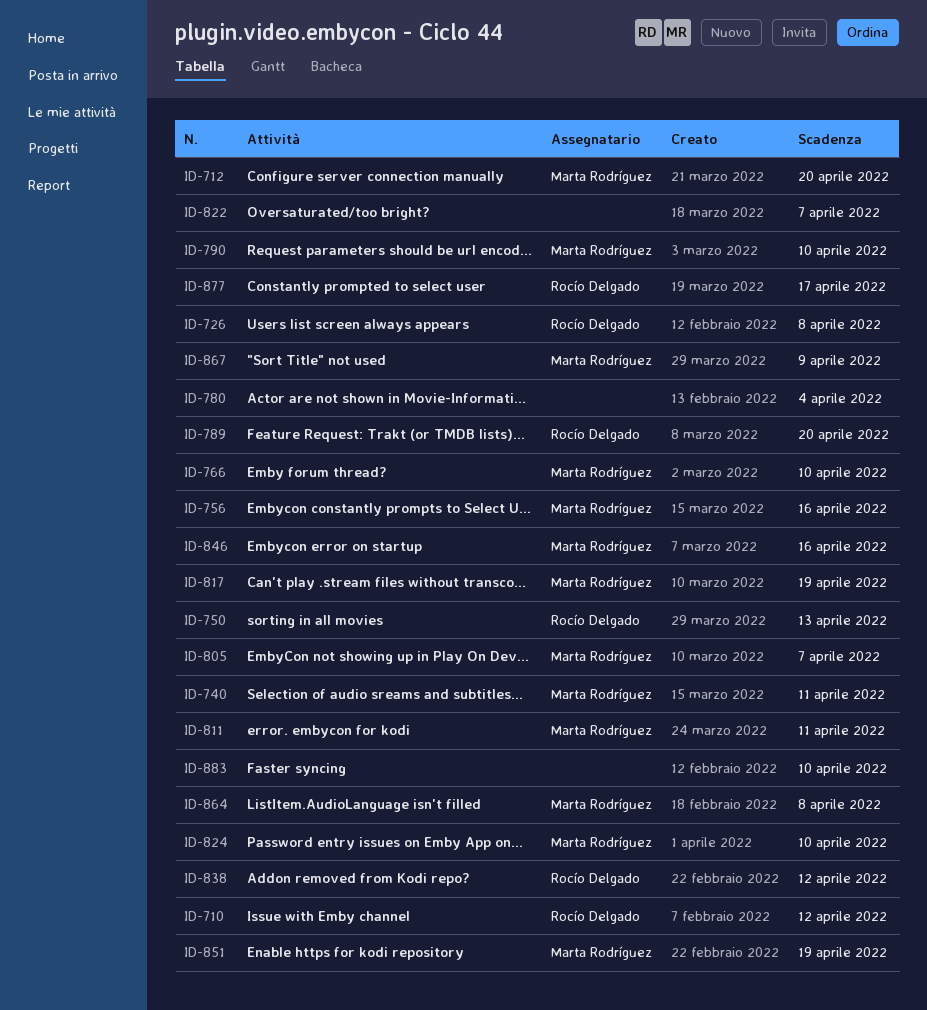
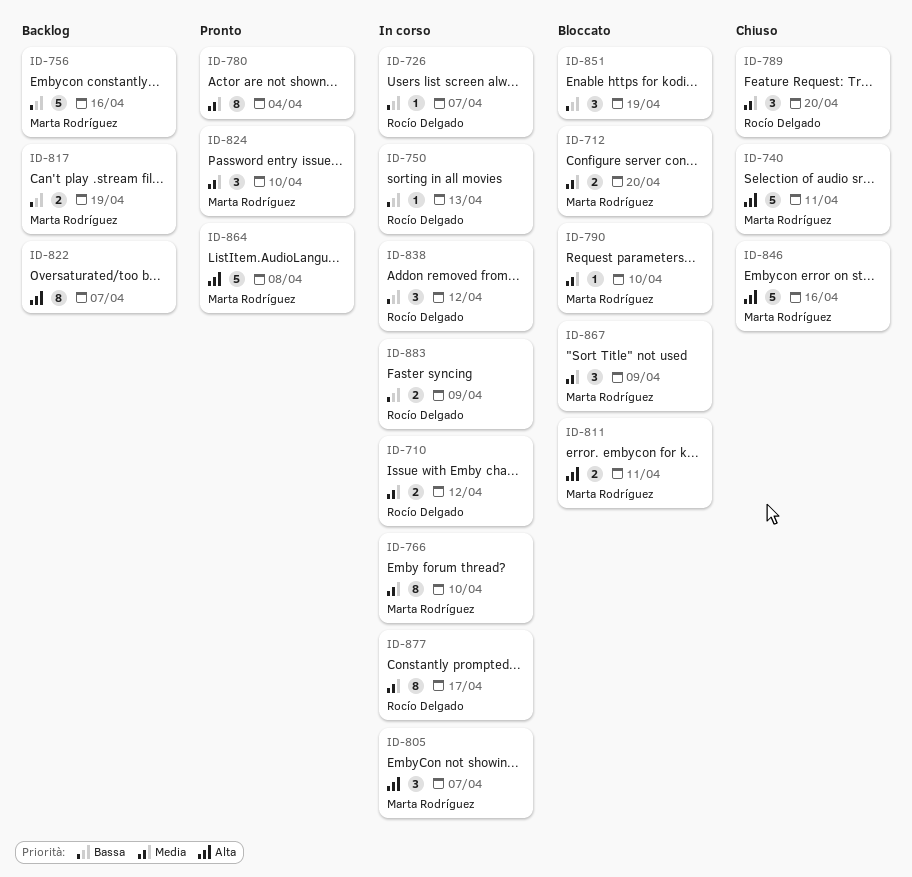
ID-726, due: Apr 8 -> Apr 7
ID-851, owner: Marta Rodríguez -> none
ID-883, owner: none -> Rocío Delgado
ID-883, due: Apr 10 -> Apr 9

